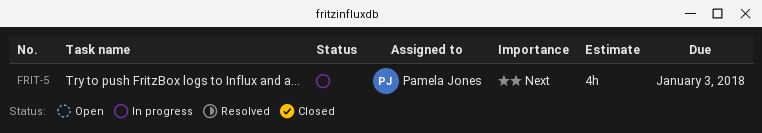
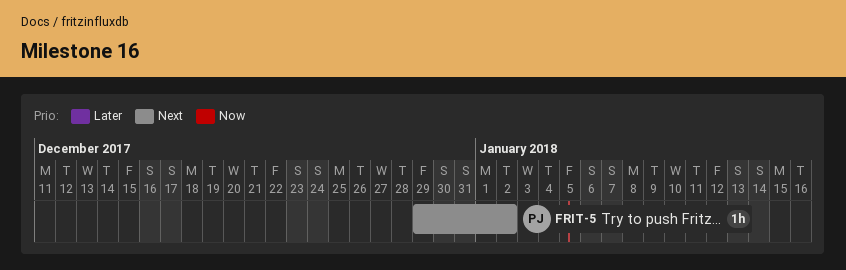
FRIT-5, estimate: 4h -> 1h
FRIT-5, due: Jan 3 -> Jan 2

